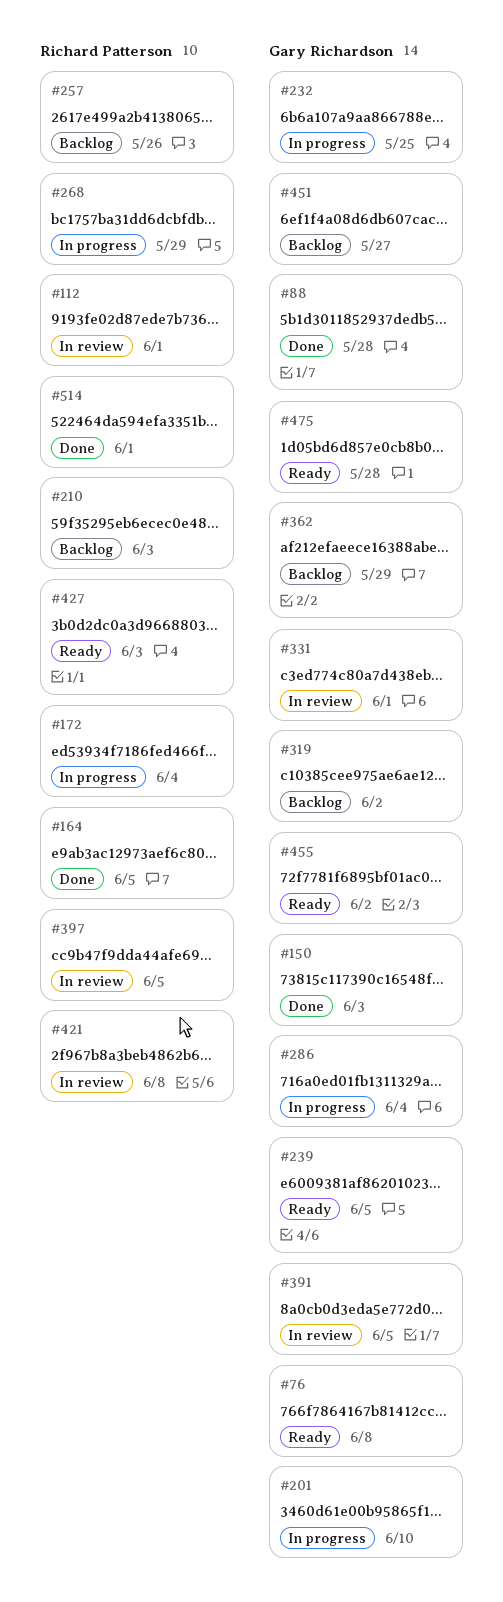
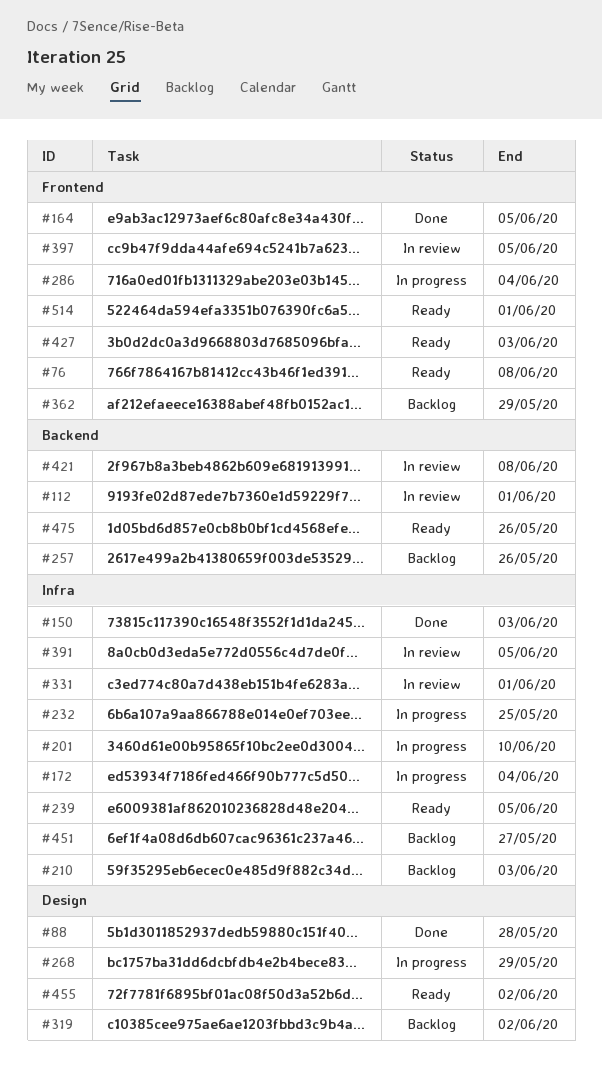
#475, due: May 28 -> May 26
#514, status: Done -> Ready

